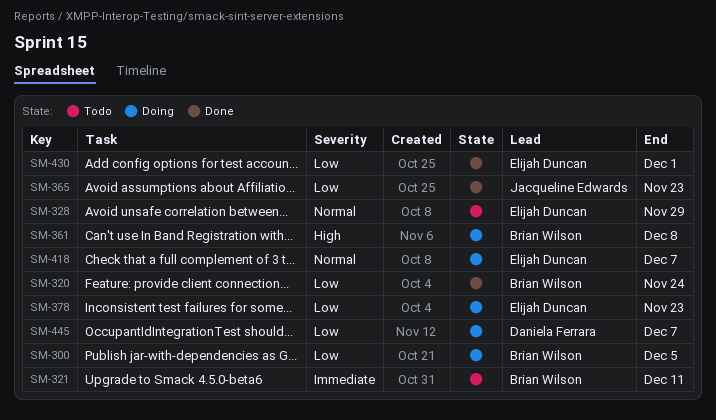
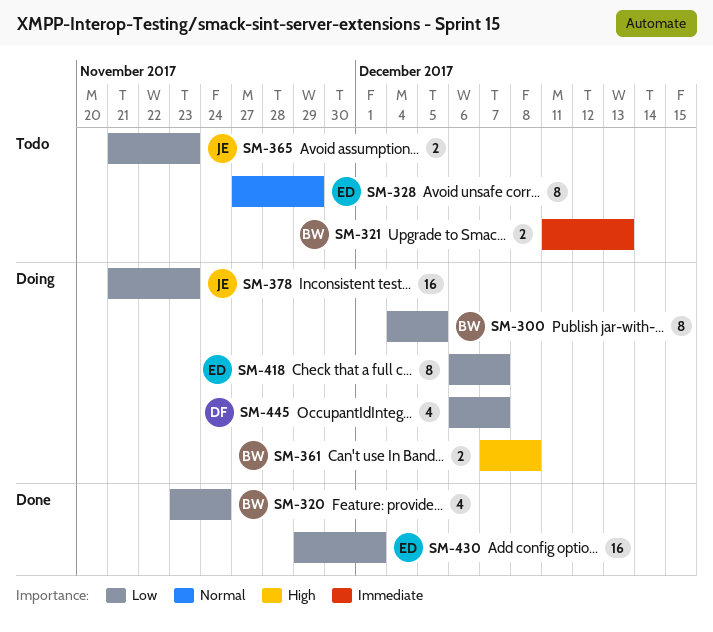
SM-321, due: Dec 11 -> Dec 13
SM-365, status: Done -> Todo
SM-378, owner: Elijah Duncan -> Jacqueline Edwards
SM-418, priority: Normal -> Low

